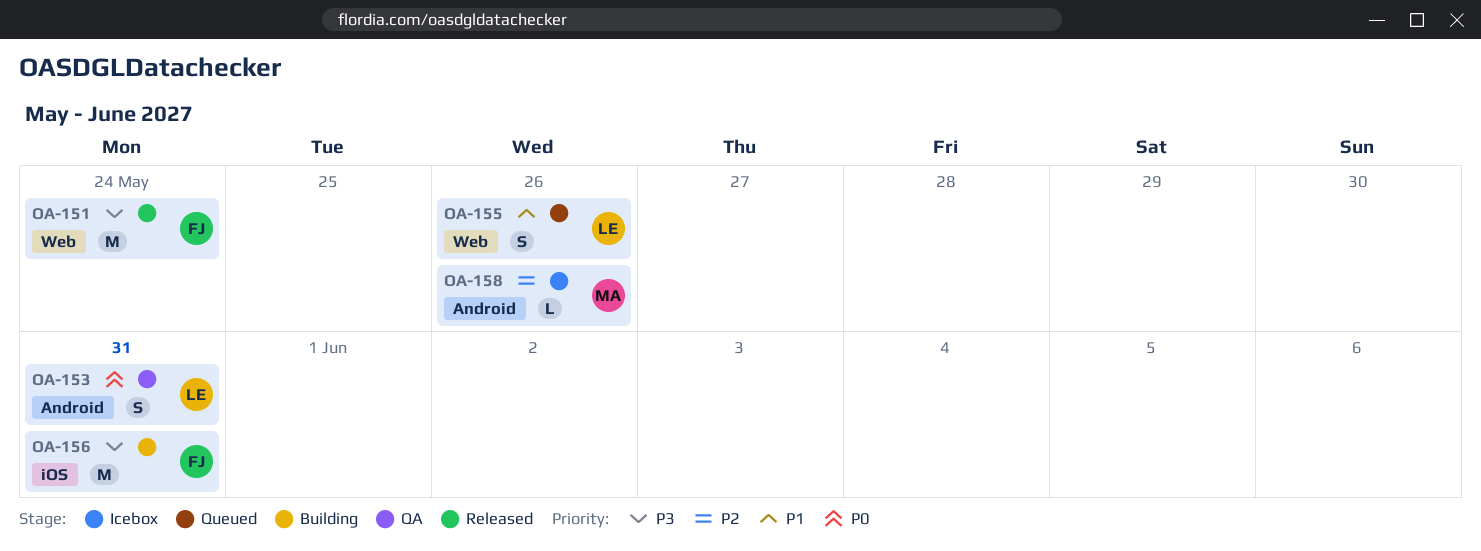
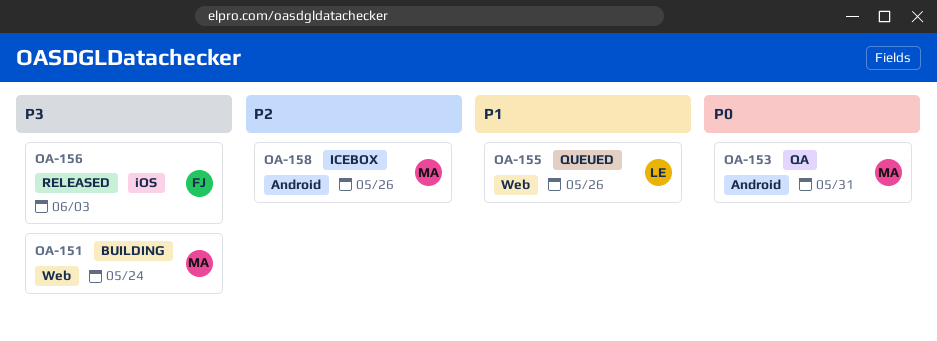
OA-151, status: Released -> Building
OA-151, owner: FJ -> MA
OA-153, owner: LE -> MA
OA-156, status: Building -> Released
OA-156, due: May 31 -> Jun 3

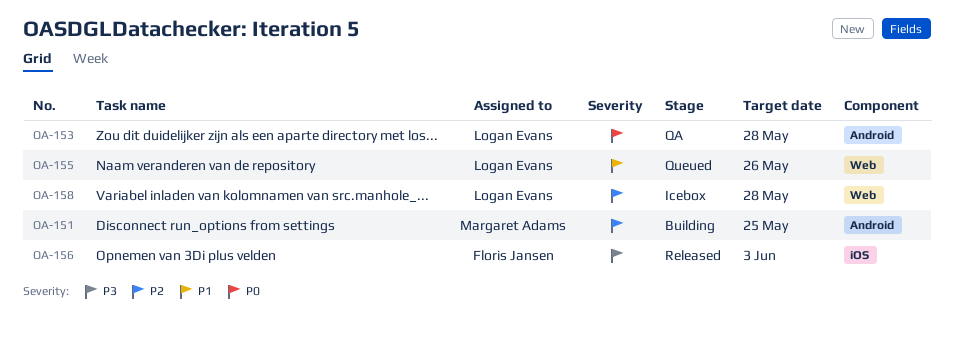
OA-151, priority: P3 -> P2
OA-151, label: Web -> Android
OA-151, due: May 24 -> May 25
OA-153, owner: Margaret Adams -> Logan Evans
OA-153, due: May 31 -> May 28
OA-158, owner: Margaret Adams -> Logan Evans
OA-158, label: Android -> Web
OA-158, due: May 26 -> May 28

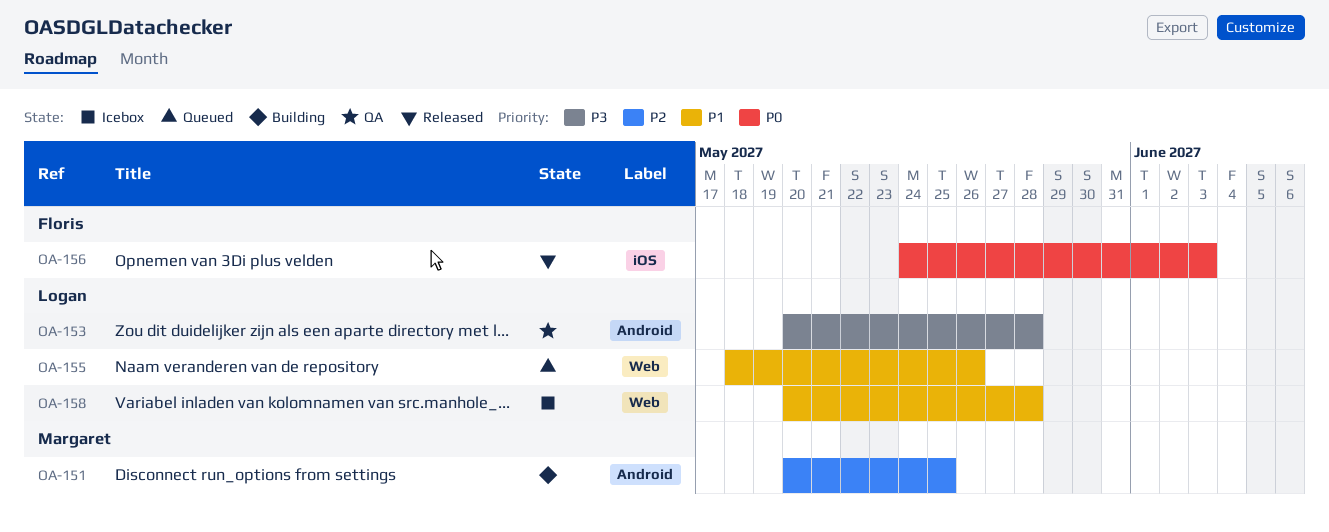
OA-153, priority: P0 -> P3
OA-156, priority: P3 -> P0
OA-158, priority: P2 -> P1

